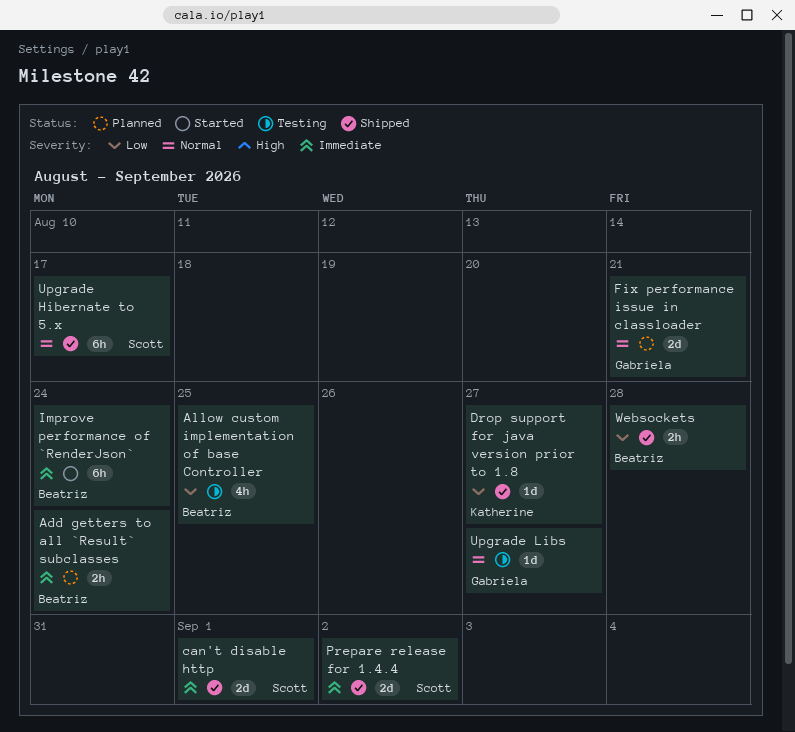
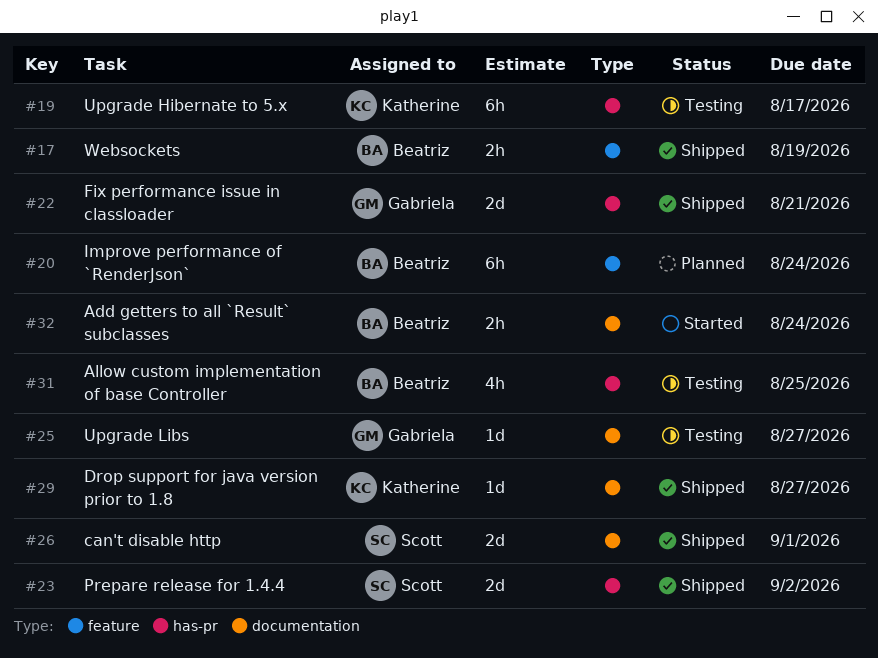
Add getters to all `Result` subclasses, status: Planned -> Started
Fix performance issue in classloader, status: Planned -> Shipped
Improve performance of `RenderJson`, status: Started -> Planned
Upgrade Hibernate to 5.x, status: Shipped -> Testing
Upgrade Hibernate to 5.x, owner: Scott -> Katherine
Websockets, due: Aug 28 -> Aug 19

